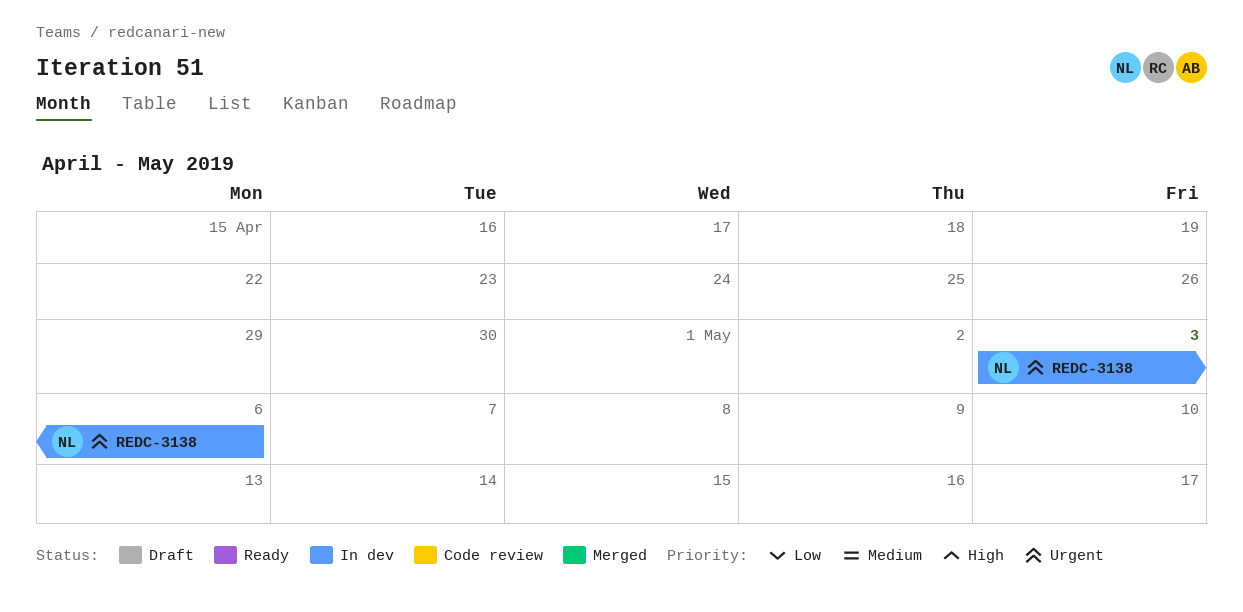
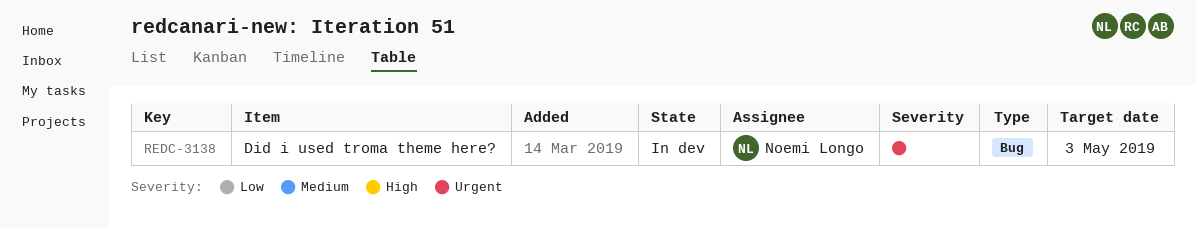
REDC-3138, due: May 6 -> May 3

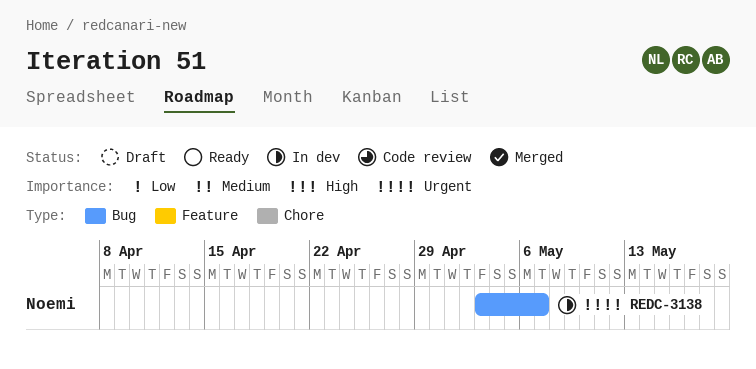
REDC-3138, due: May 3 -> May 7

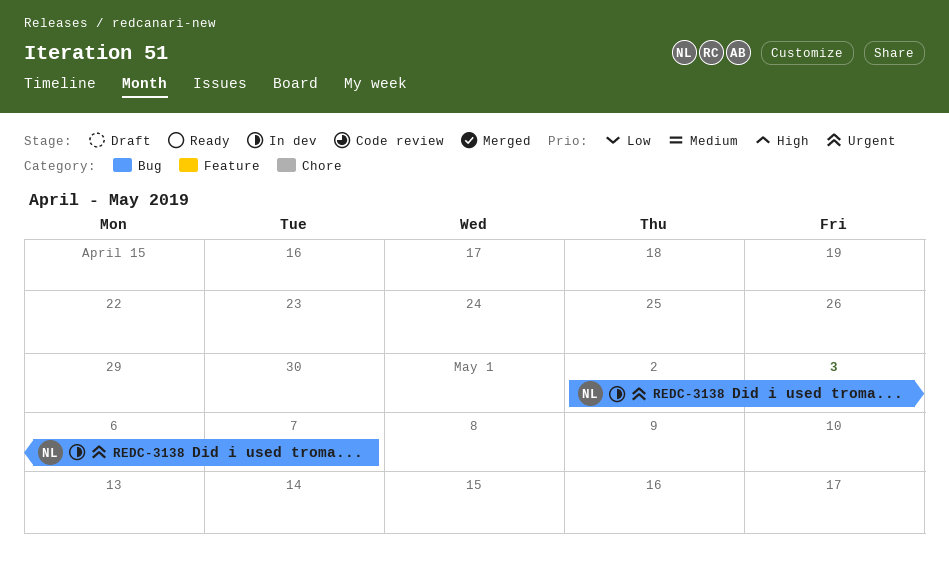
REDC-3138, start: May 3 -> May 2

